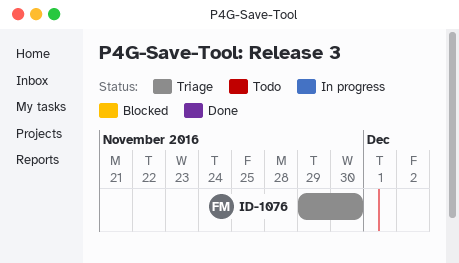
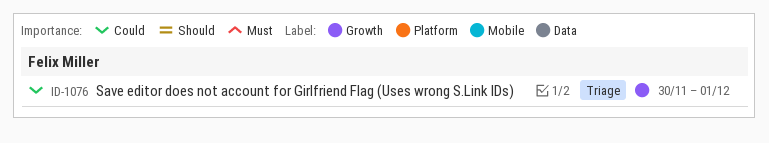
ID-1076, start: Nov 29 -> Nov 30
ID-1076, due: Nov 30 -> Dec 1

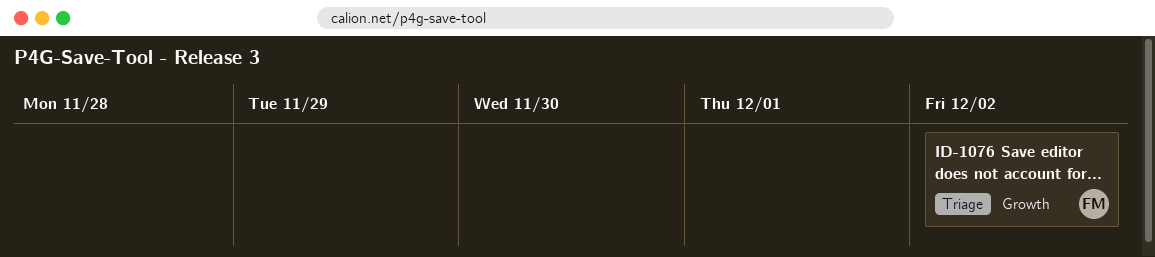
ID-1076, due: Dec 1 -> Dec 2

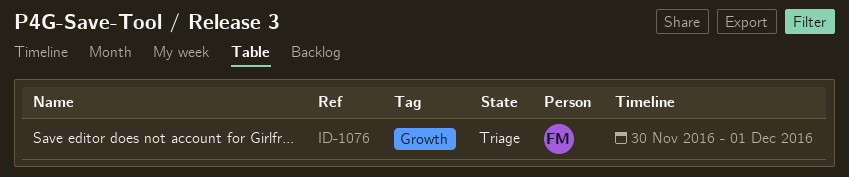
ID-1076, due: Dec 2 -> Dec 1

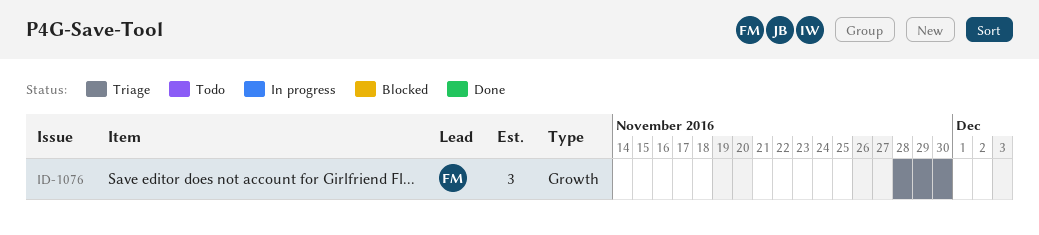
ID-1076, start: Nov 30 -> Nov 28
ID-1076, due: Dec 1 -> Nov 30

